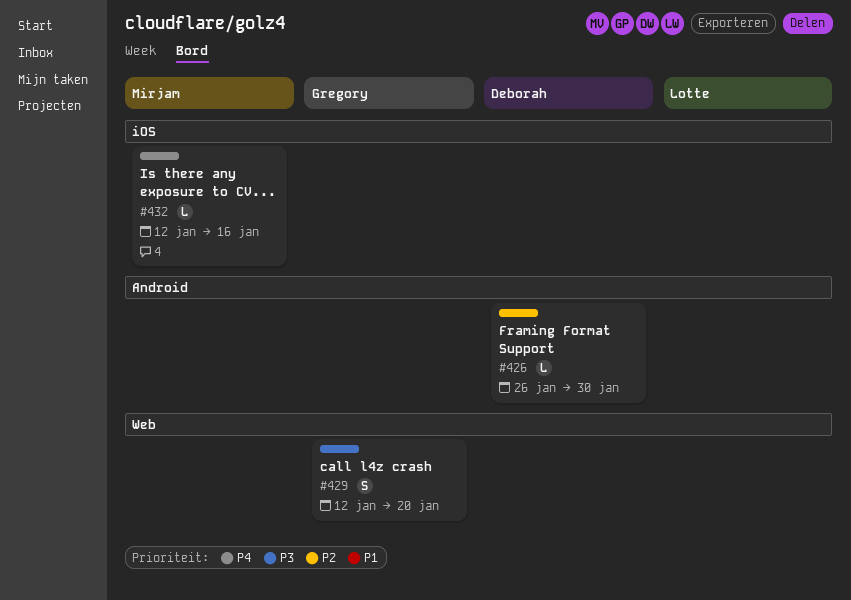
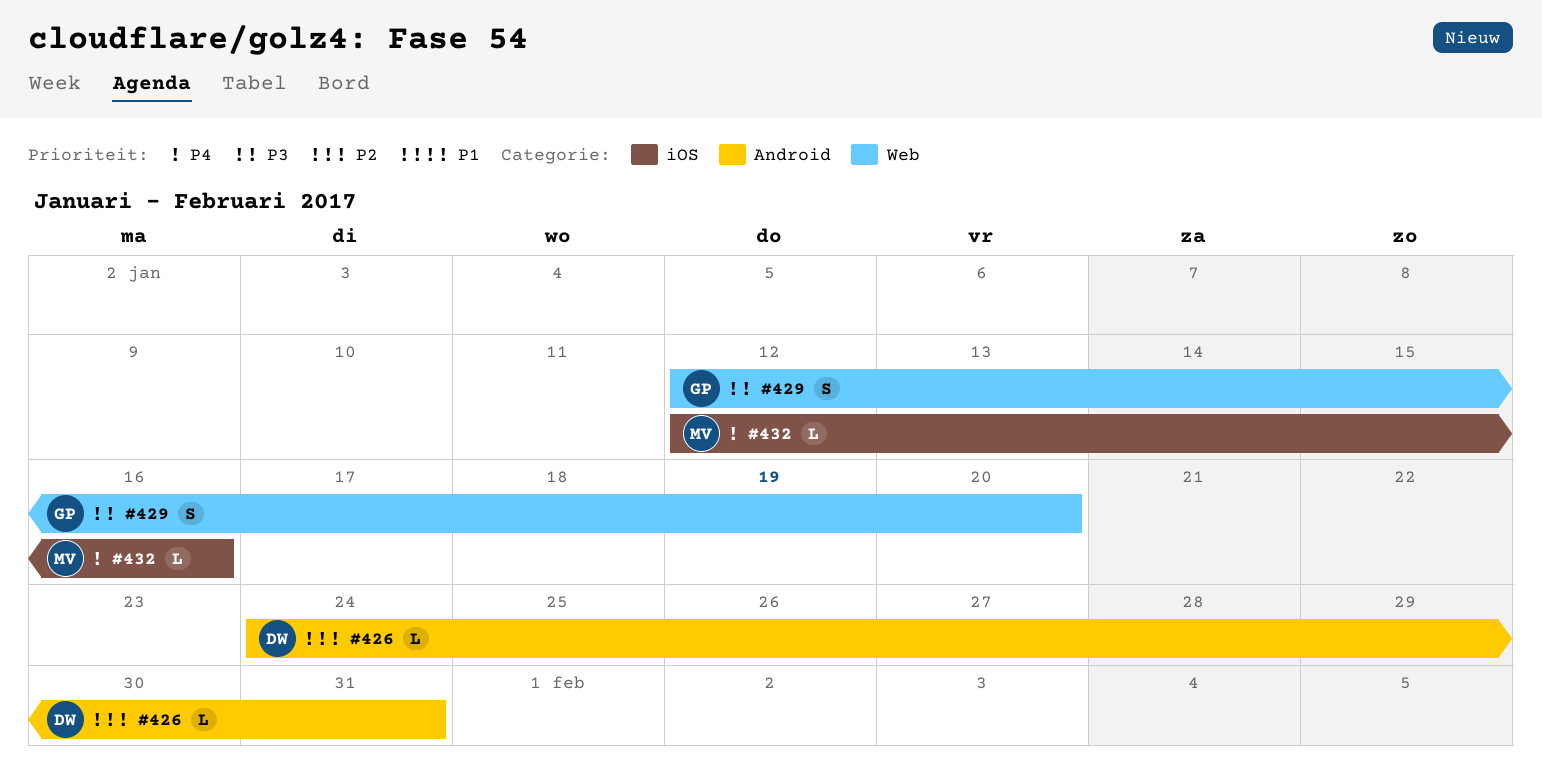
#426, start: Jan 26 -> Jan 24
#426, due: Jan 30 -> Jan 31

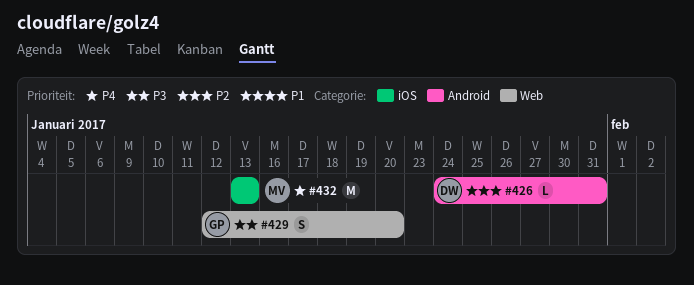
#432, estimate: L -> M
#432, start: Jan 12 -> Jan 13
#432, due: Jan 16 -> Jan 13

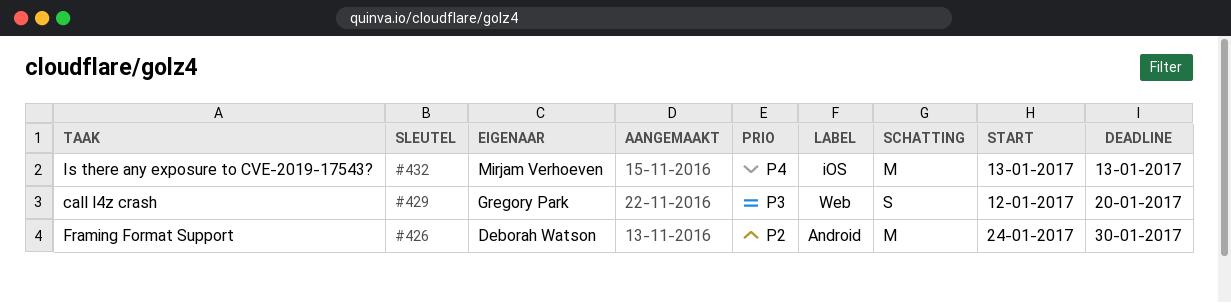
#426, estimate: L -> M
#426, due: Jan 31 -> Jan 30

